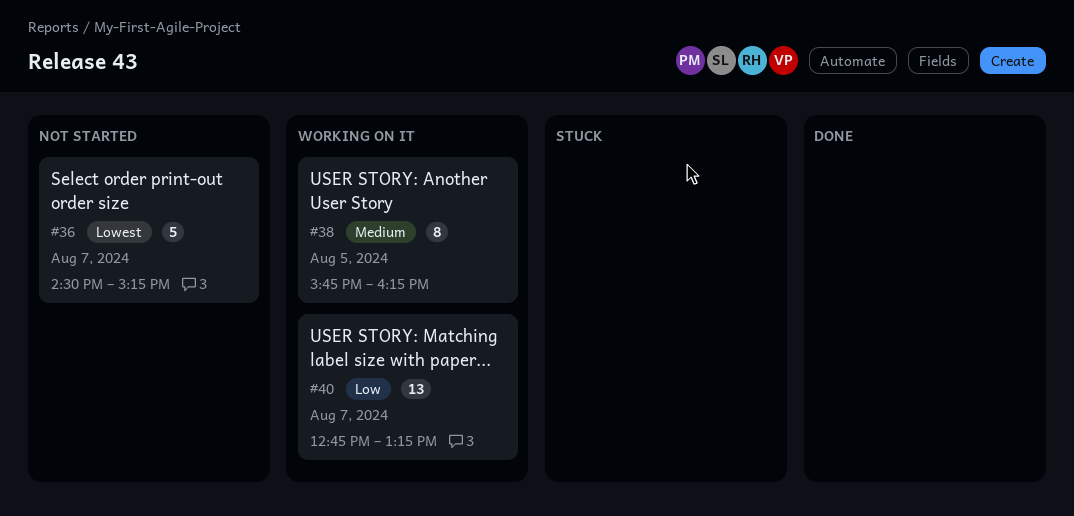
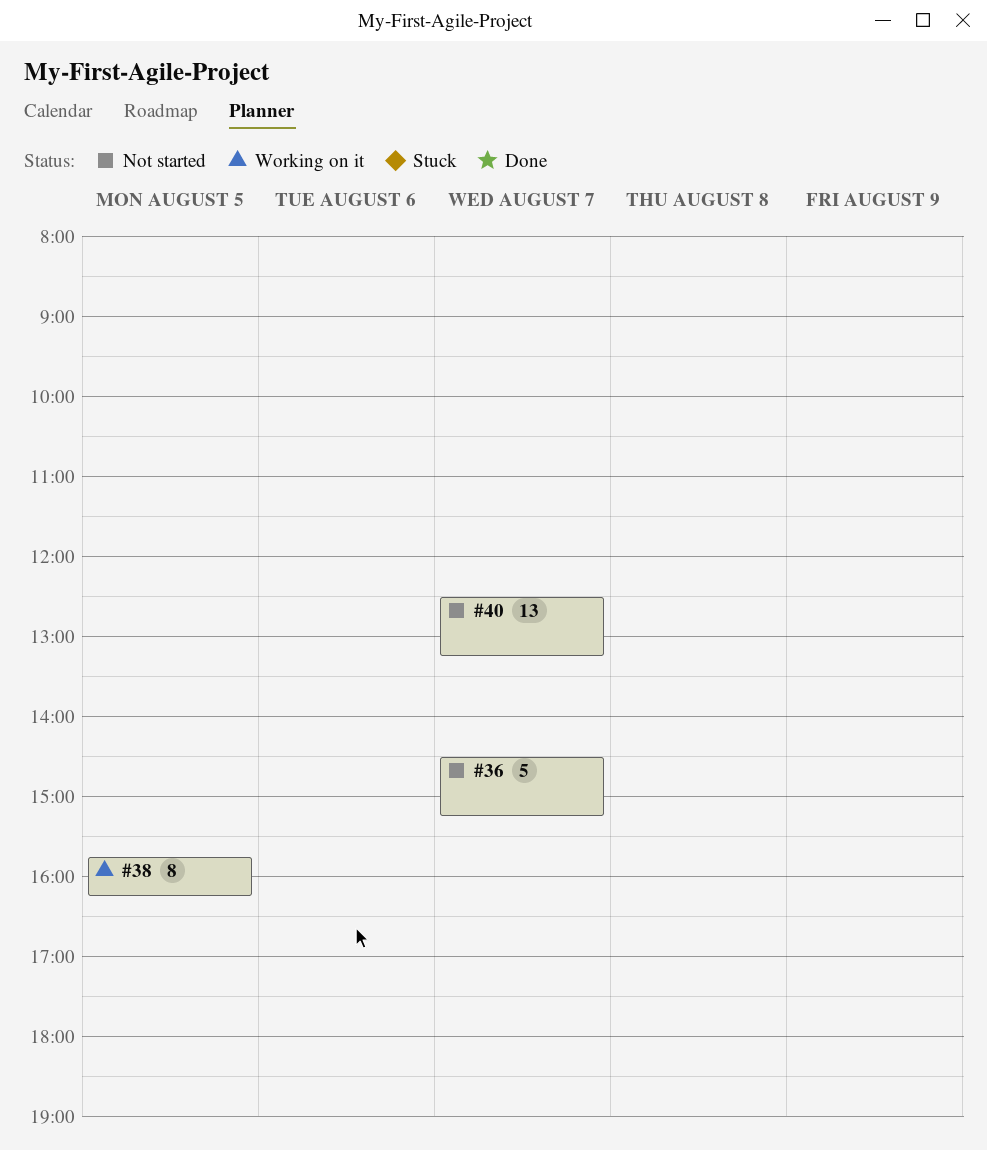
#40, status: Working on it -> Not started
#40, begins: 12:45 -> 12:30

